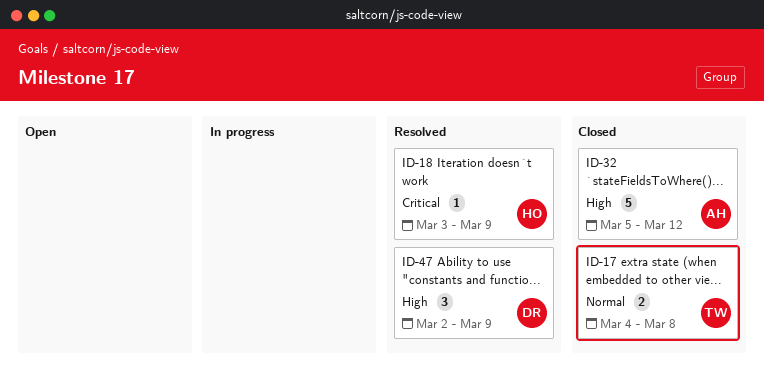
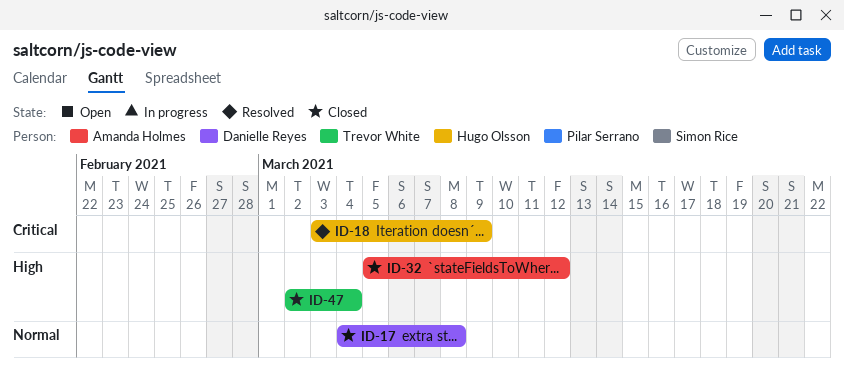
ID-17, owner: Trevor White -> Danielle Reyes
ID-47, status: Resolved -> Closed
ID-47, owner: Danielle Reyes -> Trevor White
ID-47, due: Mar 9 -> Mar 4

